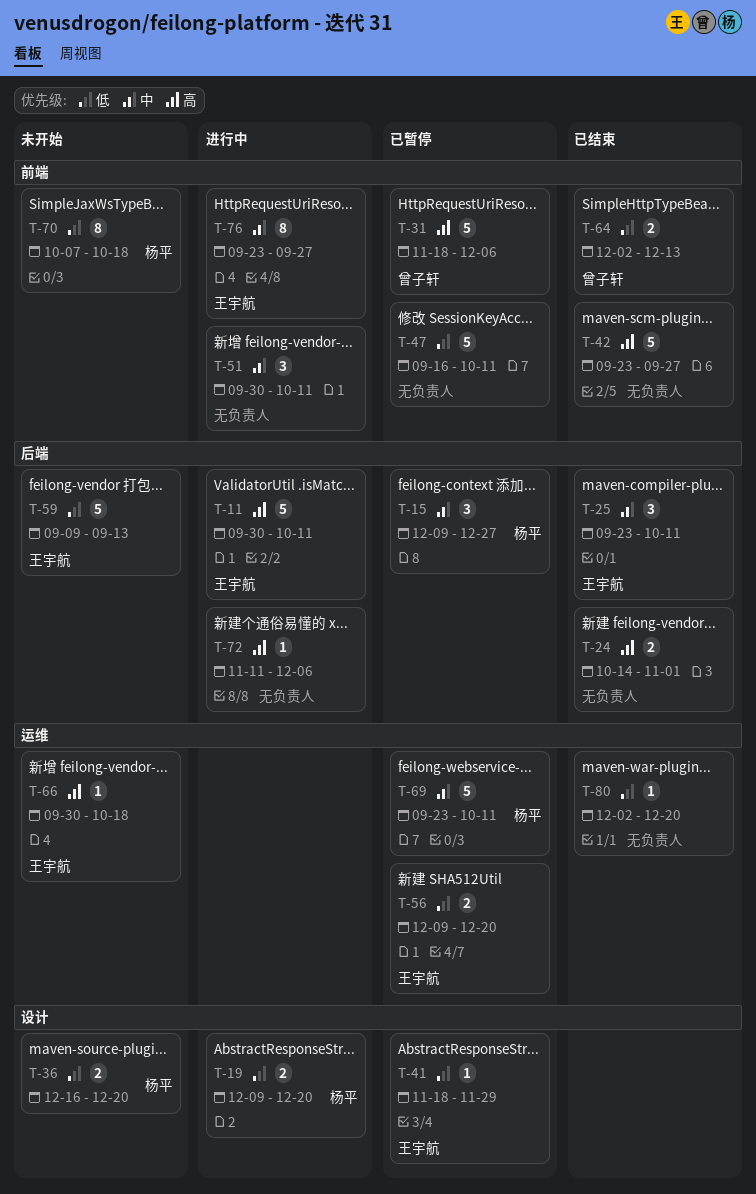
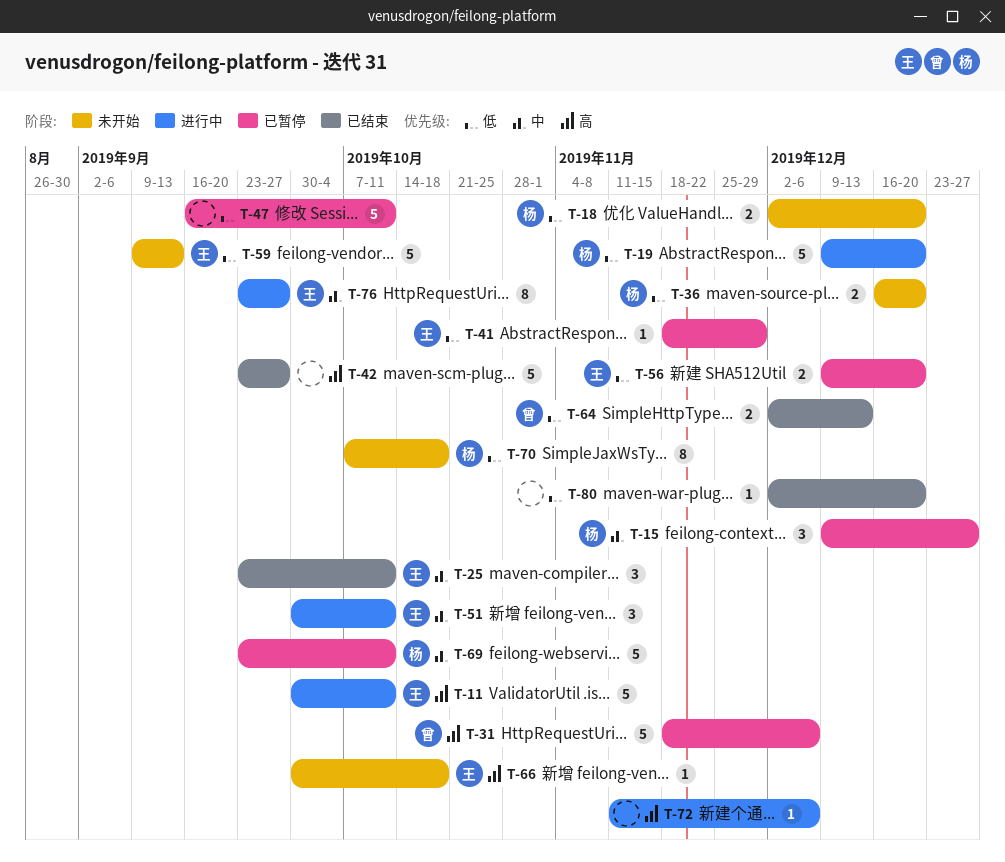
T-18: none -> present
T-19, estimate: 2 -> 5
T-24: present -> none
T-51, owner: none -> 王宇航

